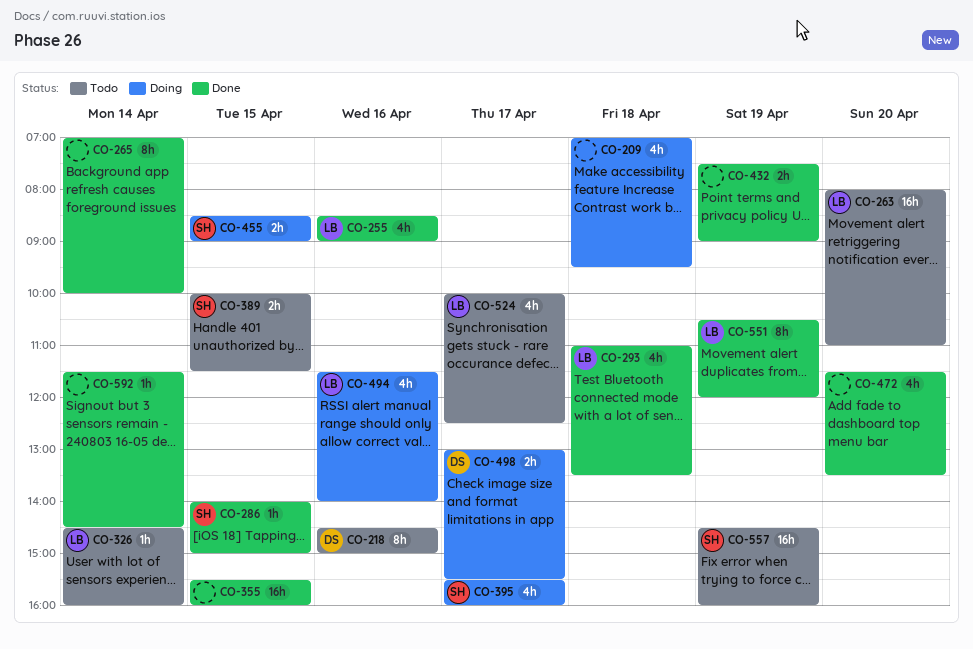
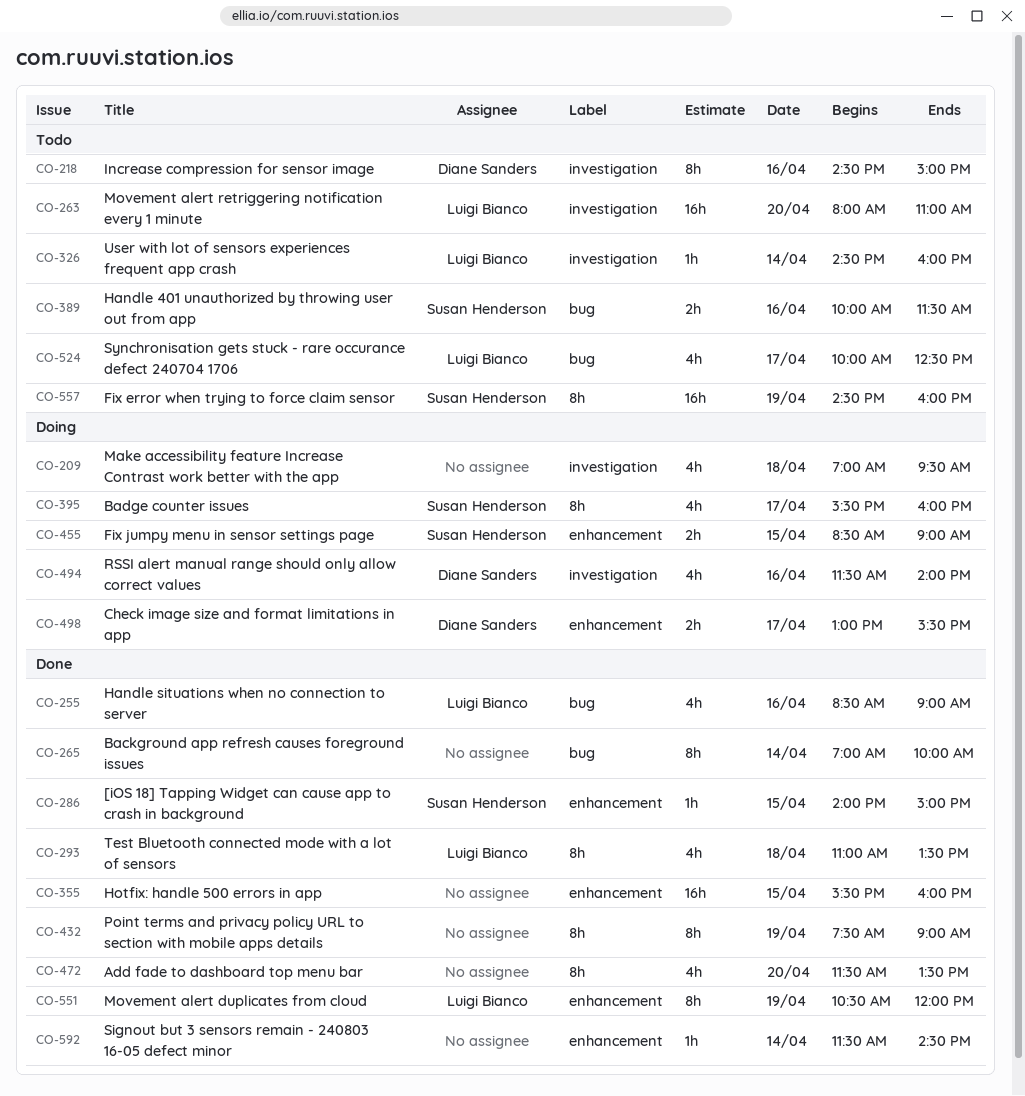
CO-389, day: Apr 15 -> Apr 16
CO-432, estimate: 2h -> 8h
CO-494, owner: Luigi Bianco -> Diane Sanders

